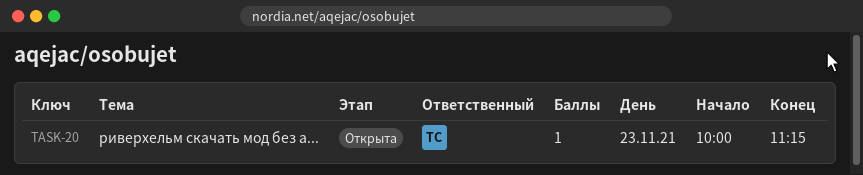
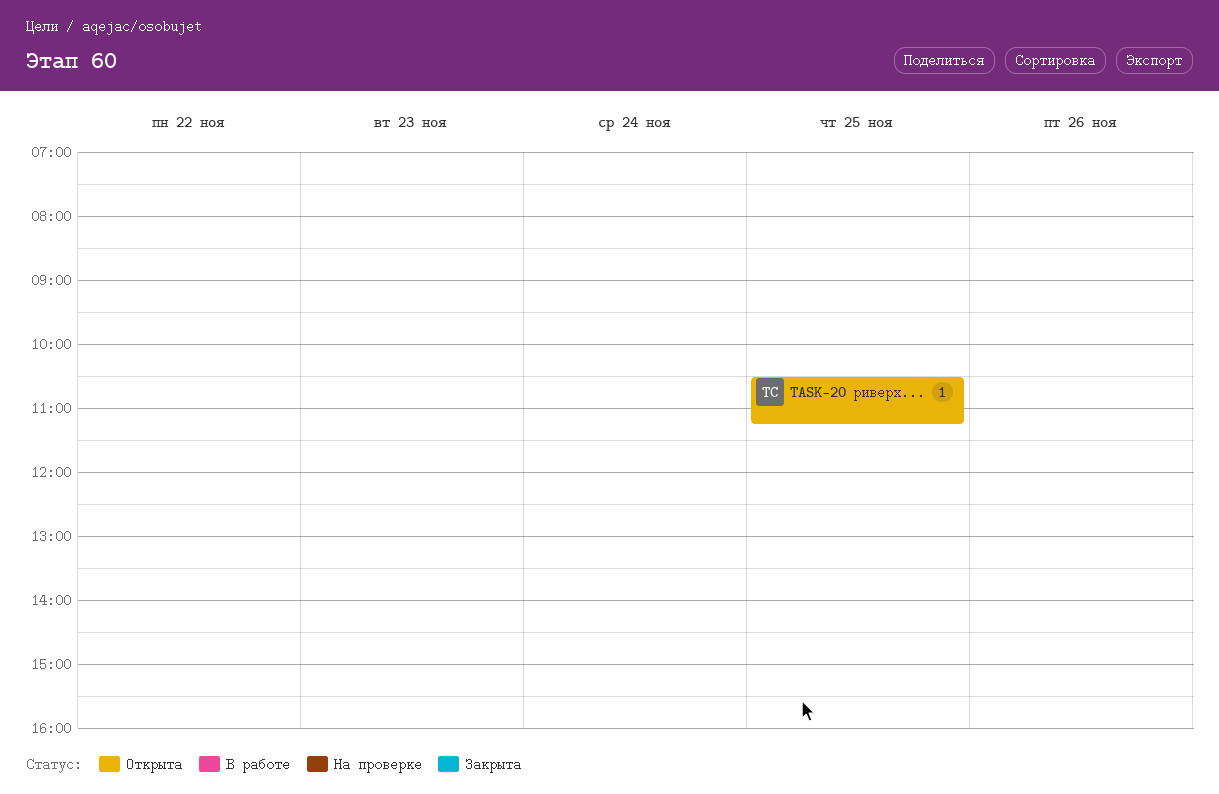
TASK-20, day: Nov 23 -> Nov 25
TASK-20, begins: 10:00 -> 10:30

